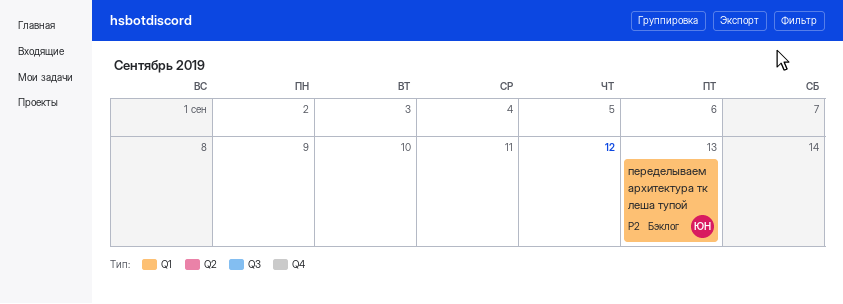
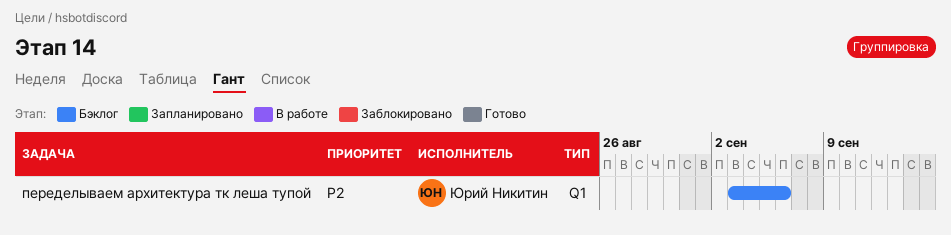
переделываем архитектура тк леша тупой, due: Sep 13 -> Sep 6

